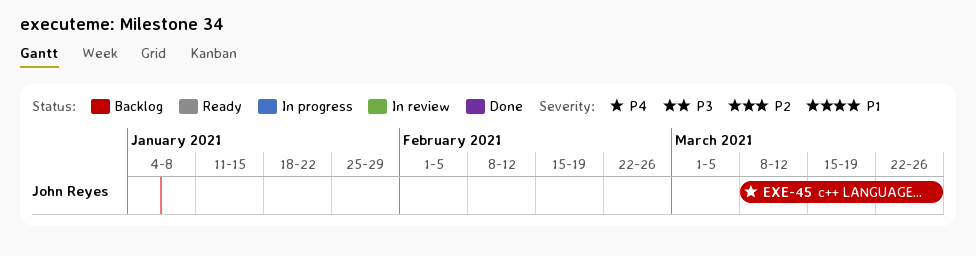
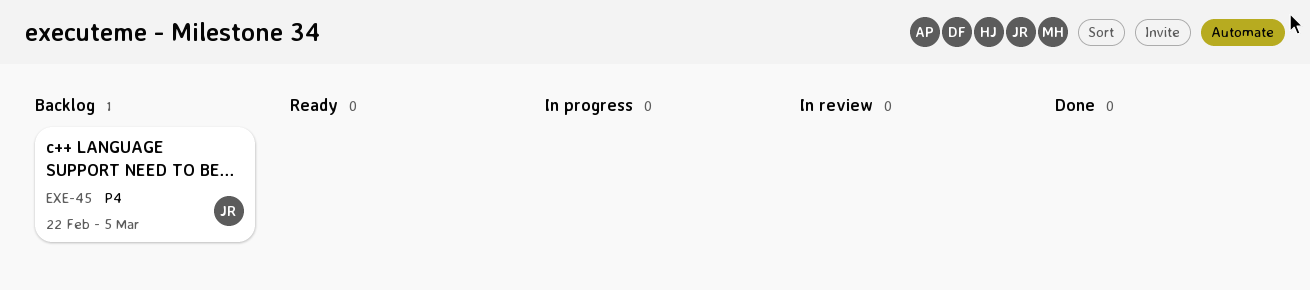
EXE-45, start: Mar 8 -> Feb 22
EXE-45, due: Mar 26 -> Mar 5

